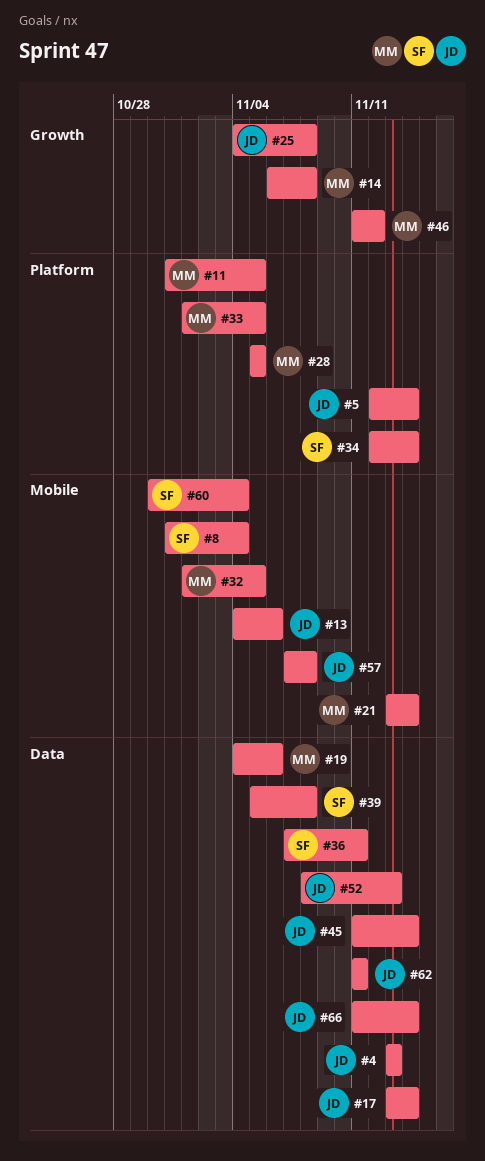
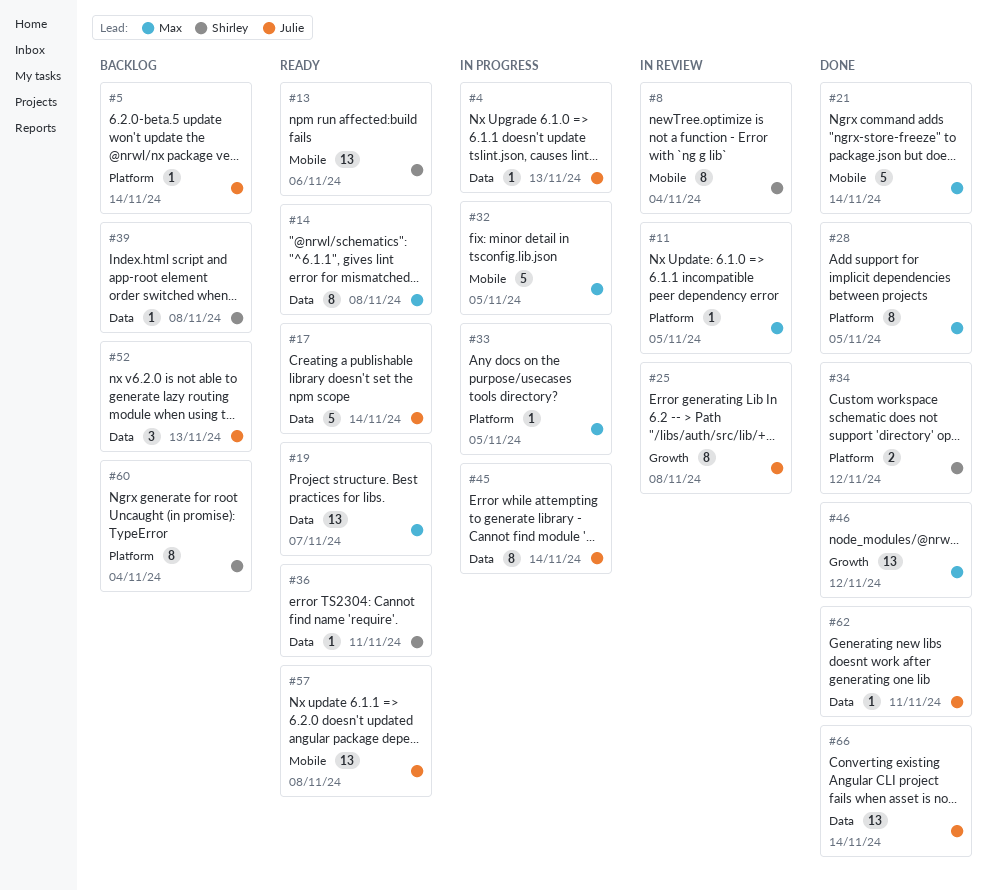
#13, owner: Julie -> Shirley
#14, label: Growth -> Data
#19, due: Nov 6 -> Nov 7
#34, due: Nov 14 -> Nov 12
#60, label: Mobile -> Platform

